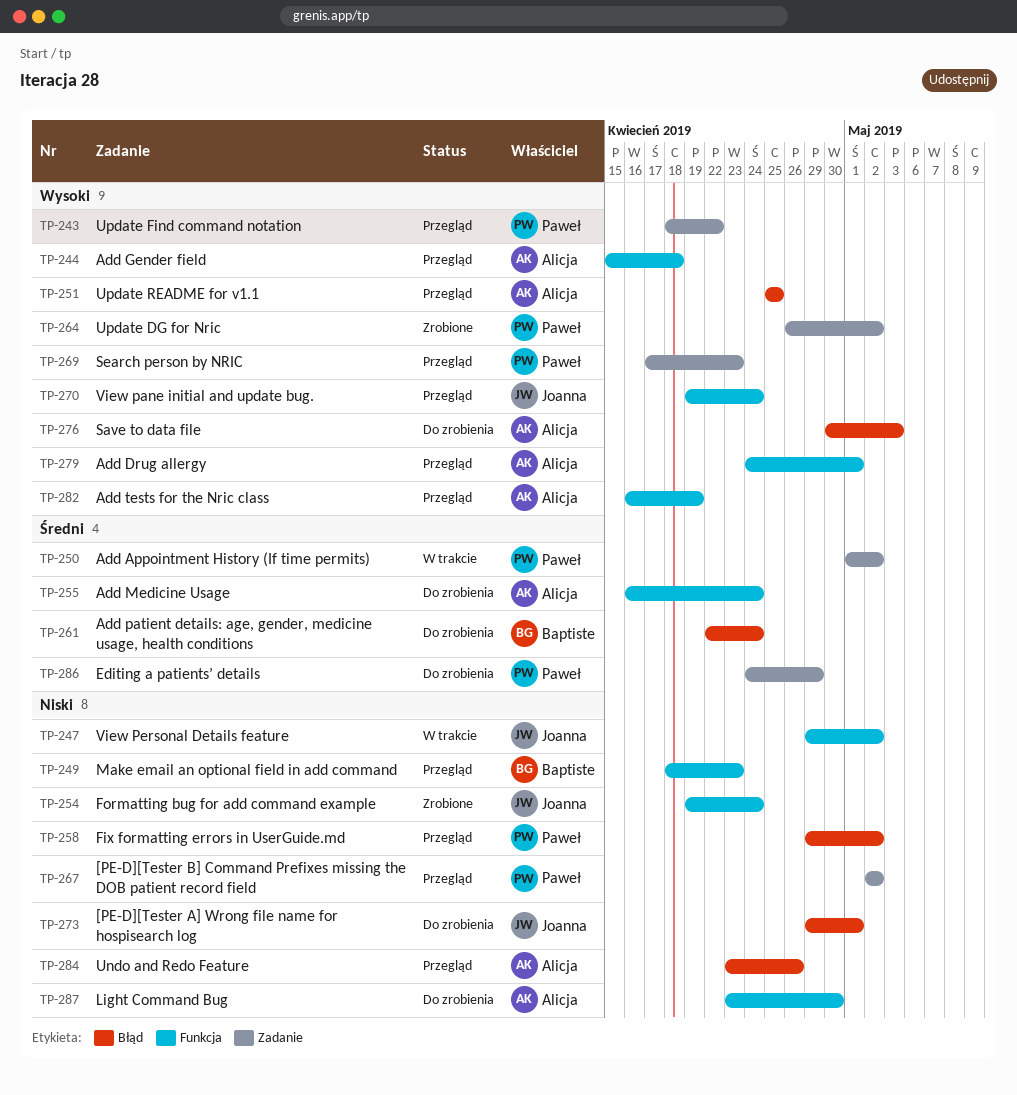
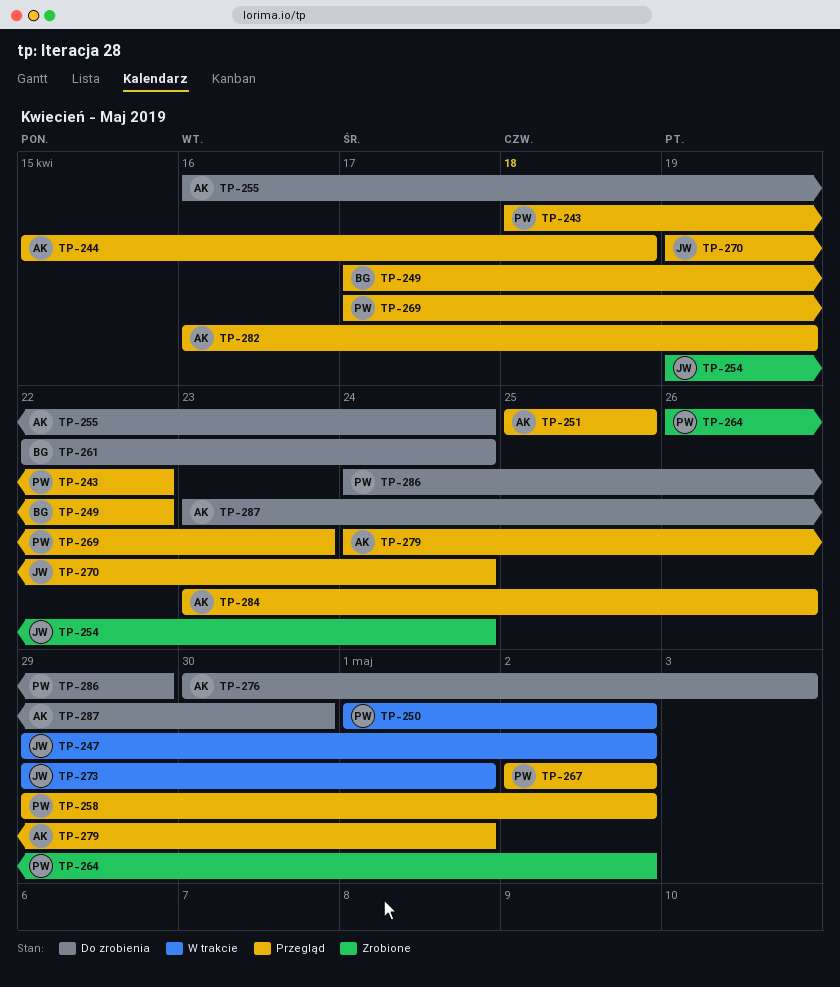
TP-249, start: Apr 18 -> Apr 17
TP-249, due: Apr 23 -> Apr 22
TP-273, status: Do zrobienia -> W trakcie

